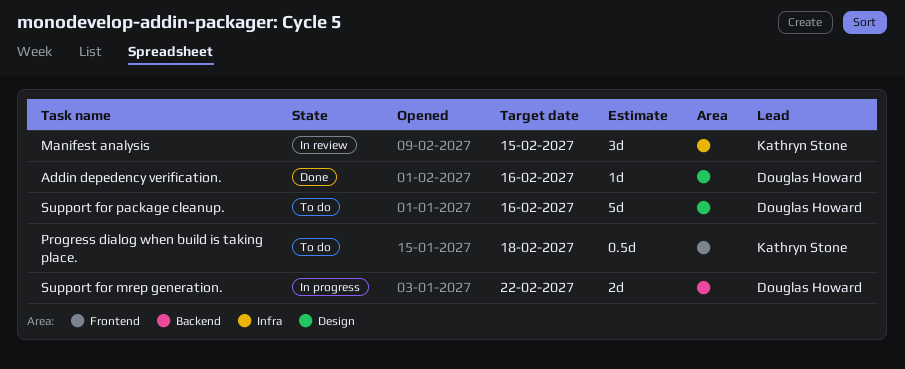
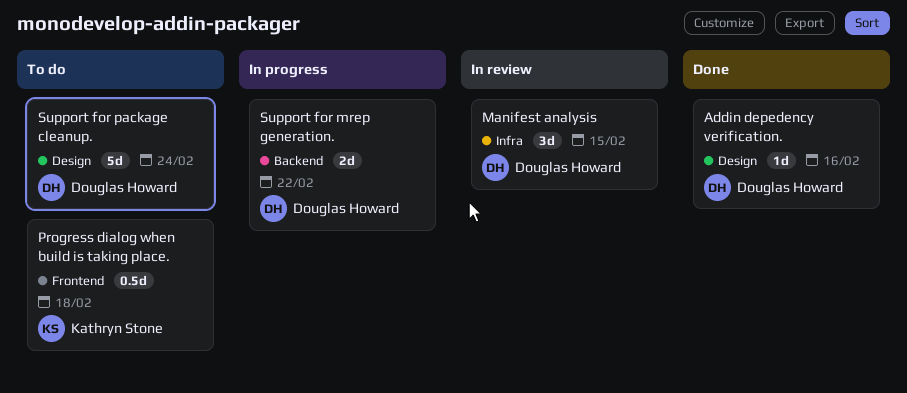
Manifest analysis, owner: Kathryn Stone -> Douglas Howard
Support for package cleanup., due: Feb 16 -> Feb 24

